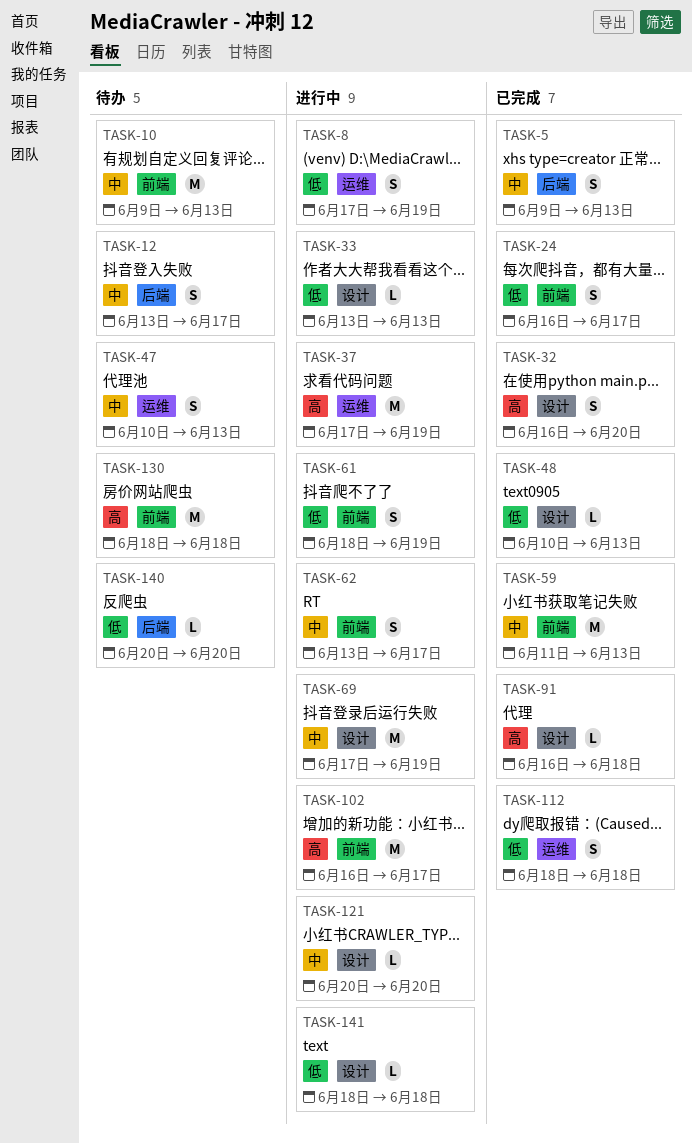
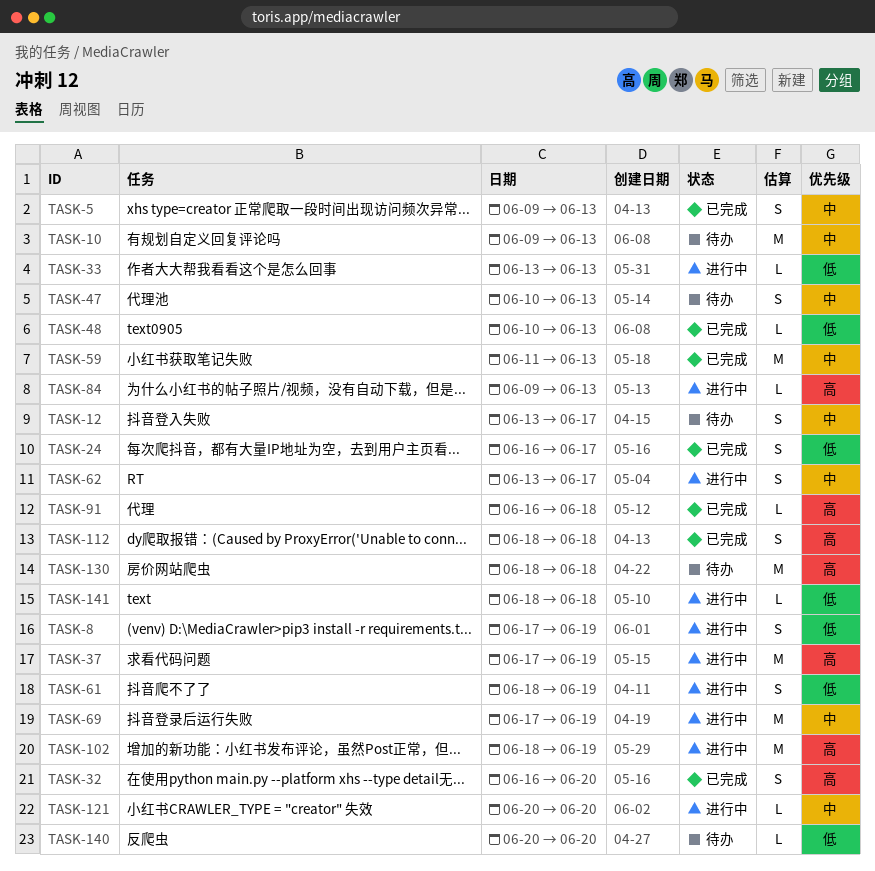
TASK-84: none -> present
TASK-102, start: Jun 16 -> Jun 18
TASK-102, due: Jun 17 -> Jun 19
TASK-112, priority: 低 -> 高

